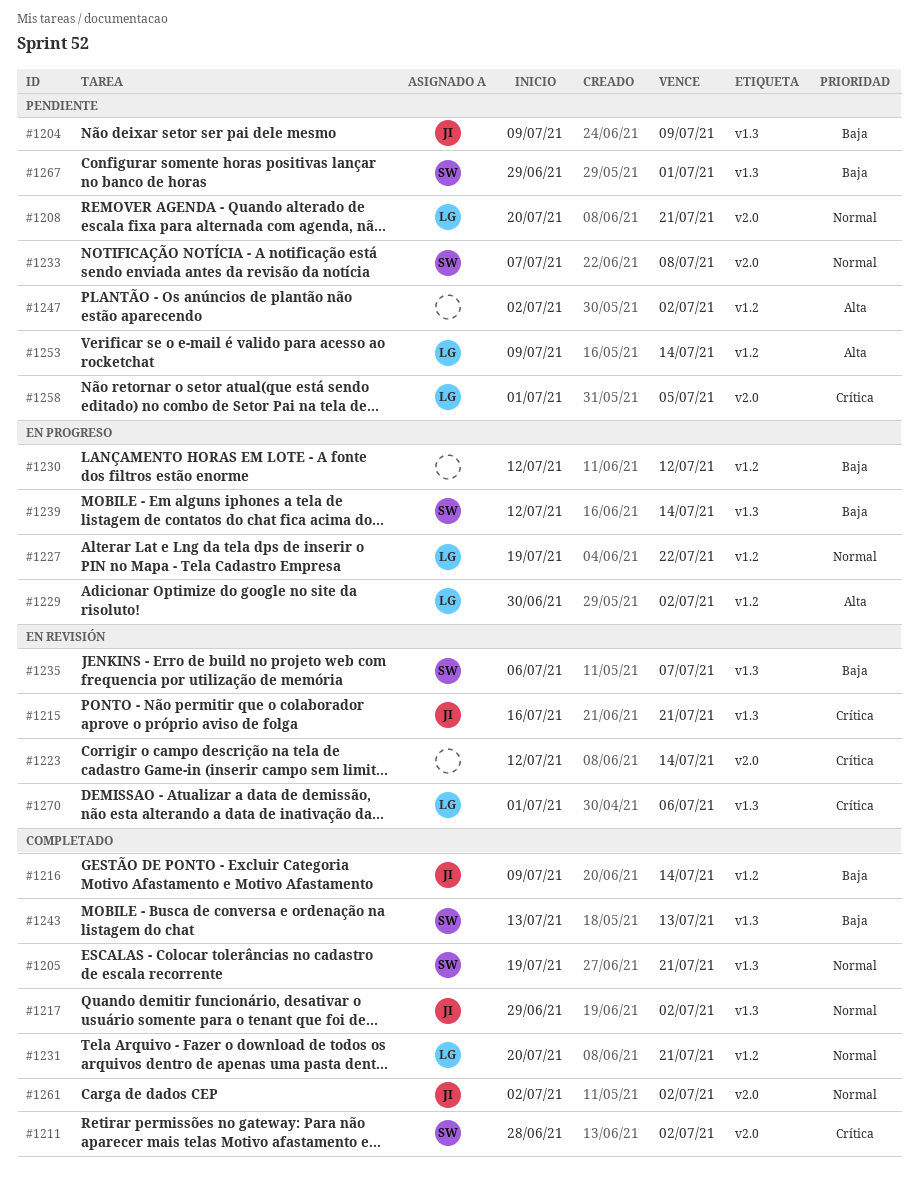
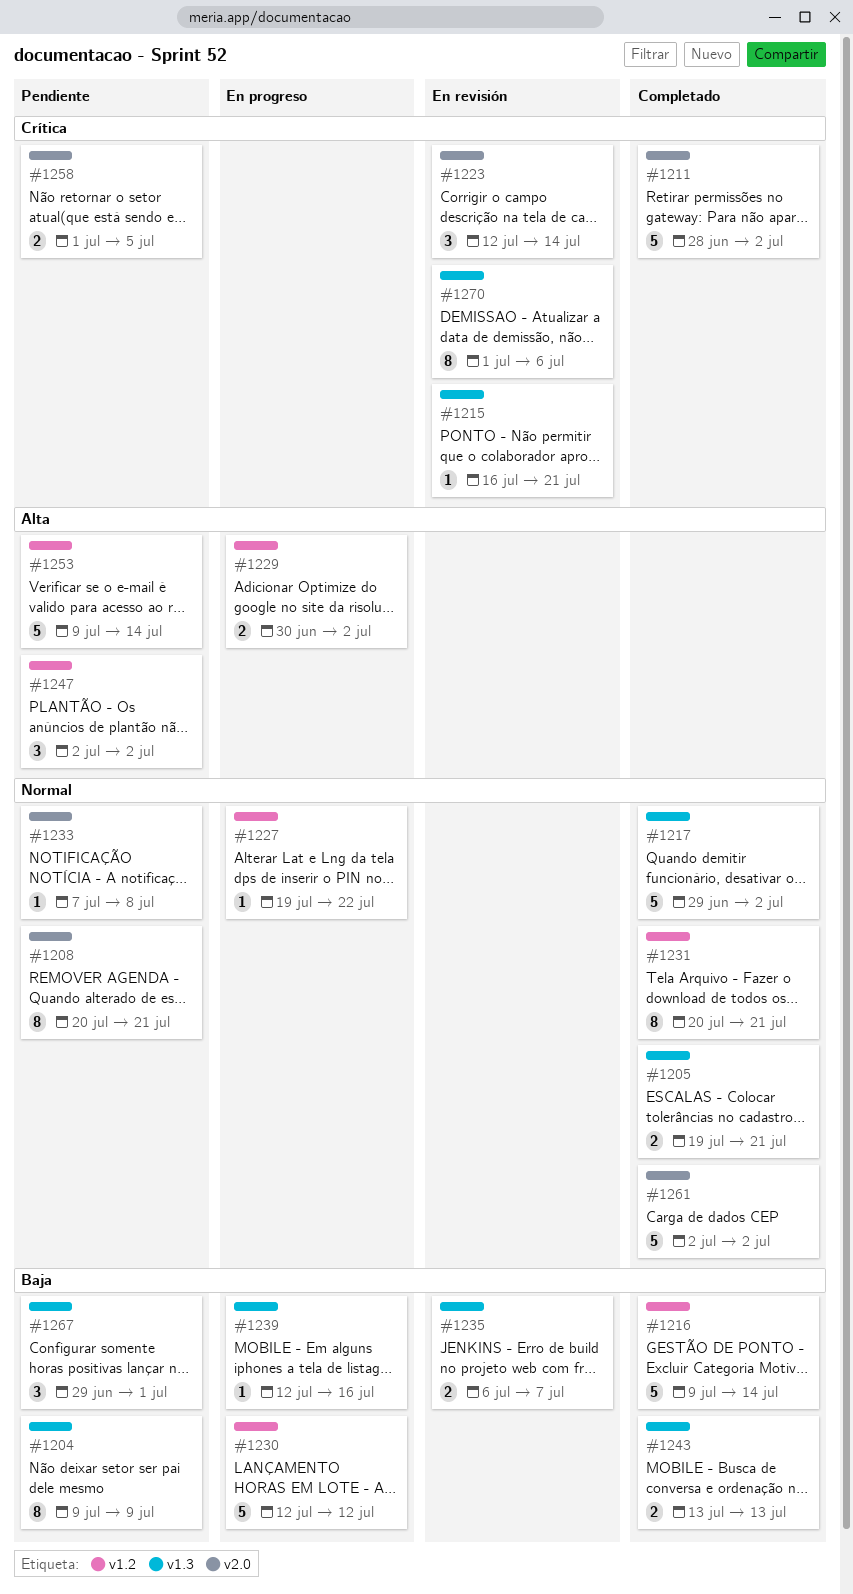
#1239, due: Jul 14 -> Jul 16

